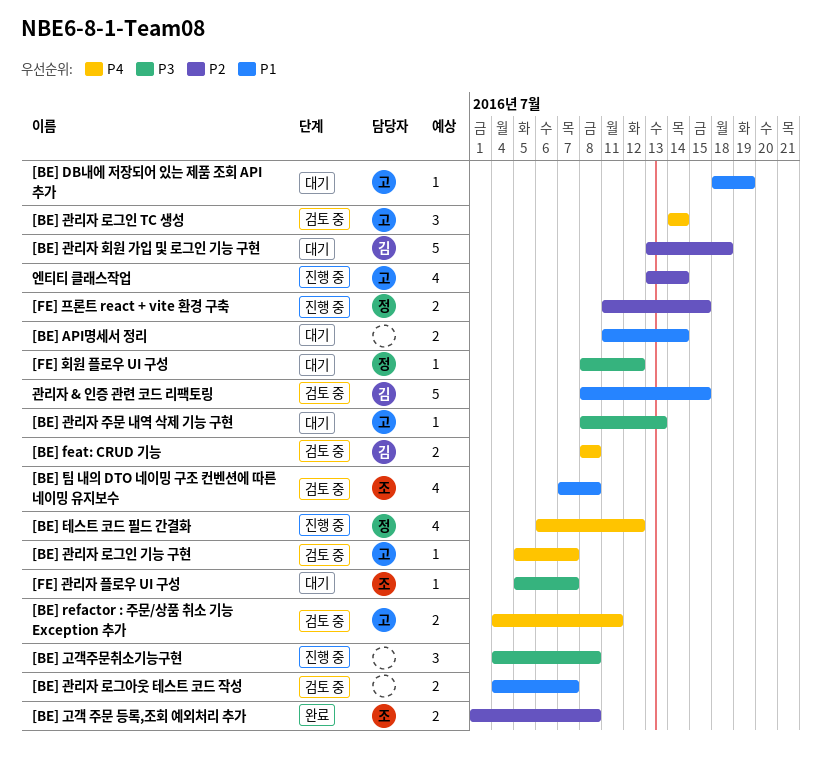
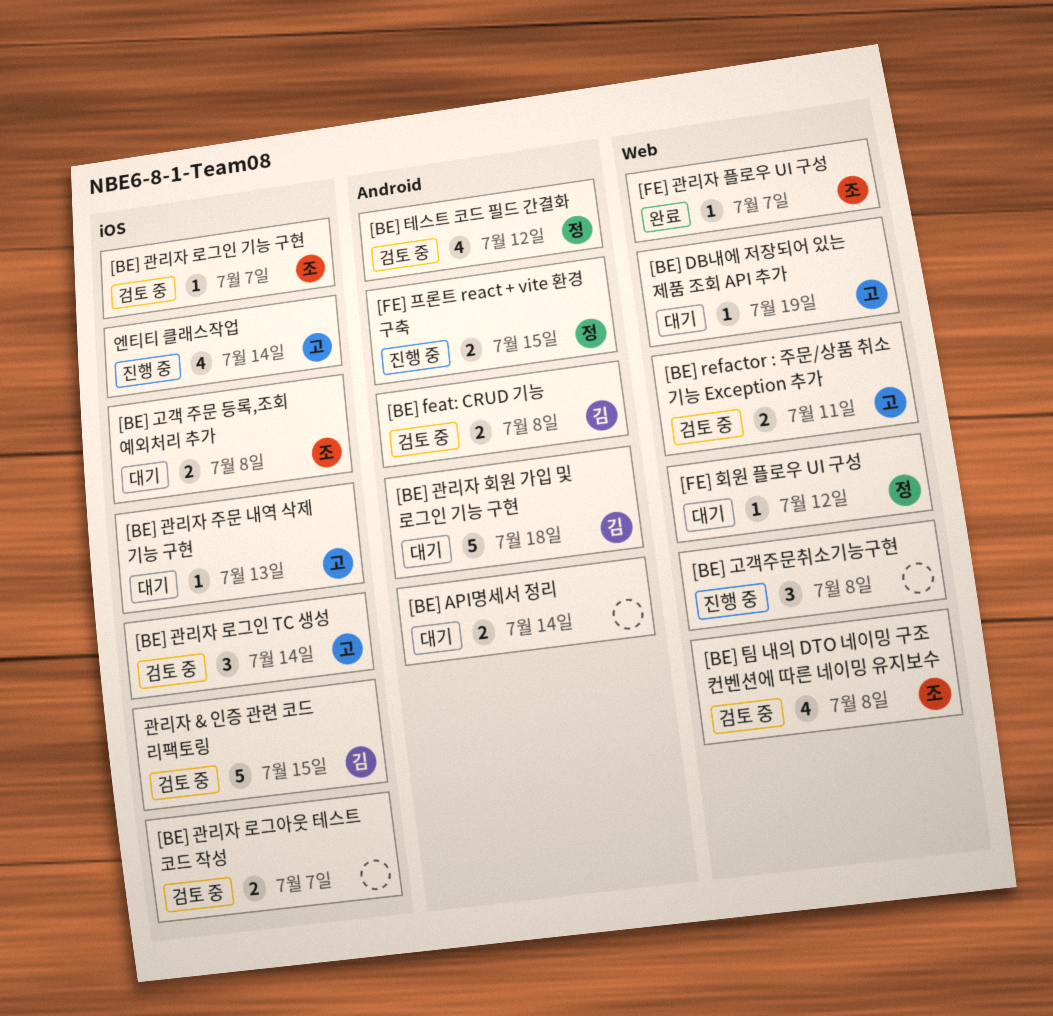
[BE] 고객 주문 등록,조회 예외처리 추가, status: 완료 -> 대기
[BE] 관리자 로그인 기능 구현, owner: 고 -> 조
[BE] 테스트 코드 필드 간결화, status: 진행 중 -> 검토 중
[FE] 관리자 플로우 UI 구성, status: 대기 -> 완료

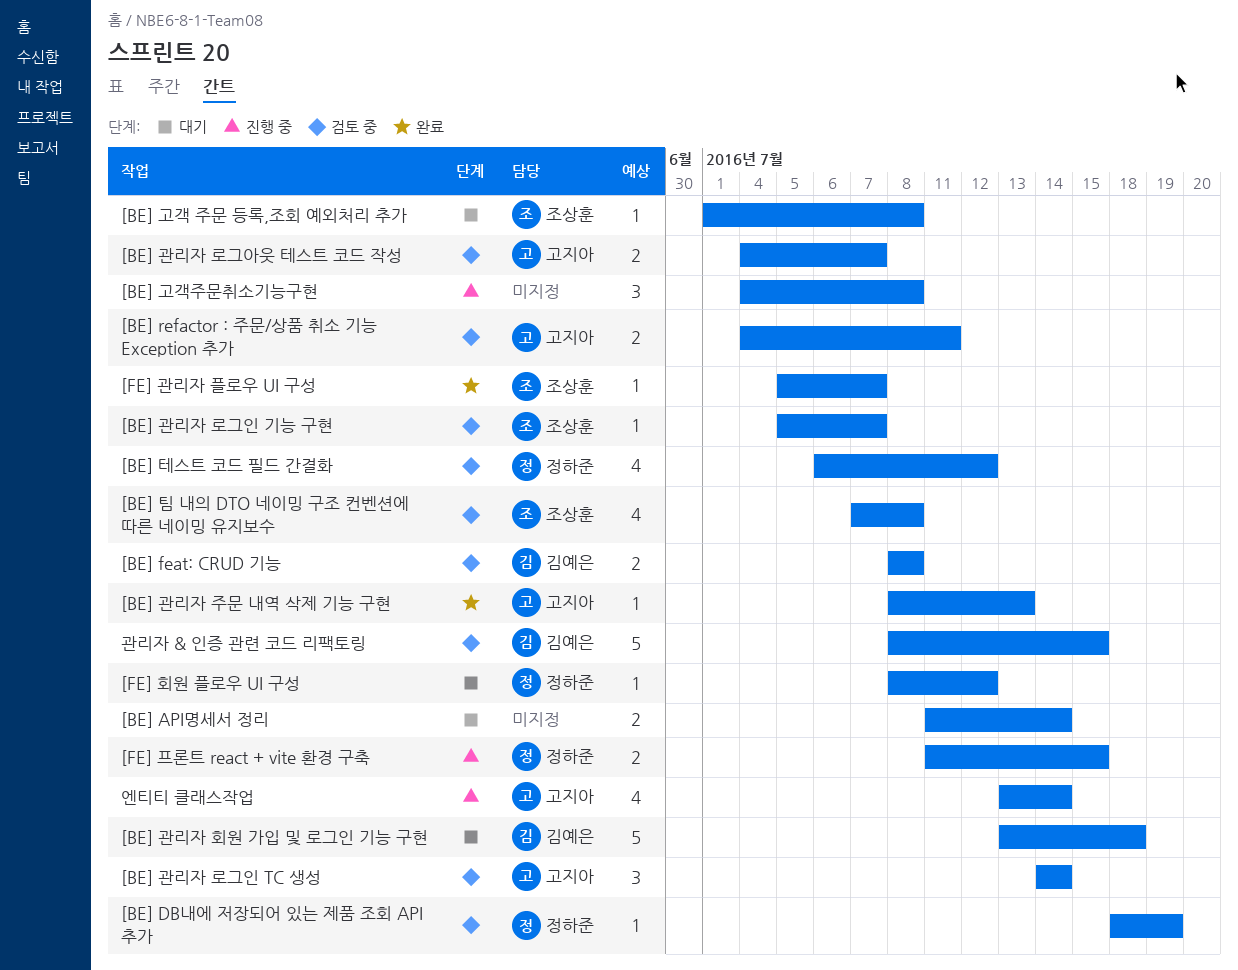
[BE] DB내에 저장되어 있는 제품 조회 API 추가, status: 대기 -> 검토 중
[BE] DB내에 저장되어 있는 제품 조회 API 추가, owner: 고지아 -> 정하준
[BE] 고객 주문 등록,조회 예외처리 추가, estimate: 2 -> 1
[BE] 관리자 로그아웃 테스트 코드 작성, owner: none -> 고지아
[BE] 관리자 주문 내역 삭제 기능 구현, status: 대기 -> 완료

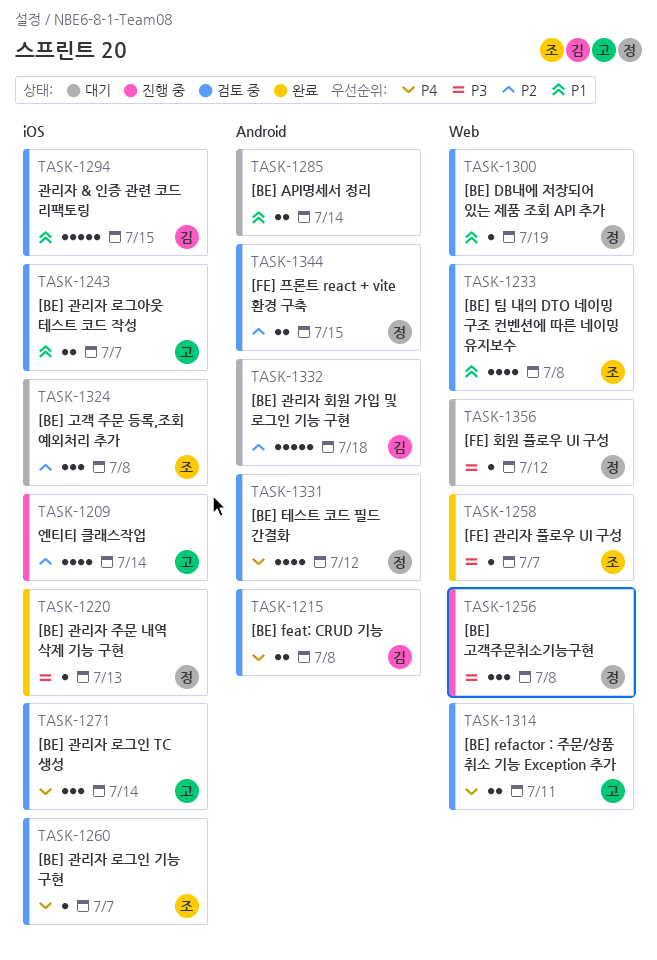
[BE] 고객 주문 등록,조회 예외처리 추가, estimate: 1 -> 3
[BE] 고객주문취소기능구현, owner: none -> 정하준
[BE] 관리자 주문 내역 삭제 기능 구현, owner: 고지아 -> 정하준
[FE] 프론트 react + vite 환경 구축, status: 진행 중 -> 검토 중

